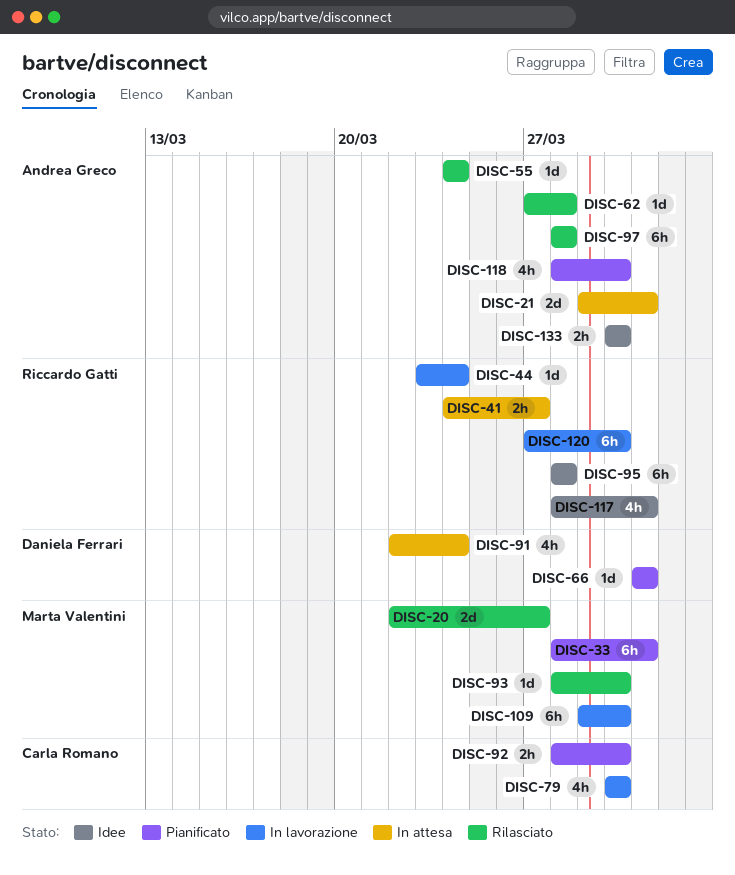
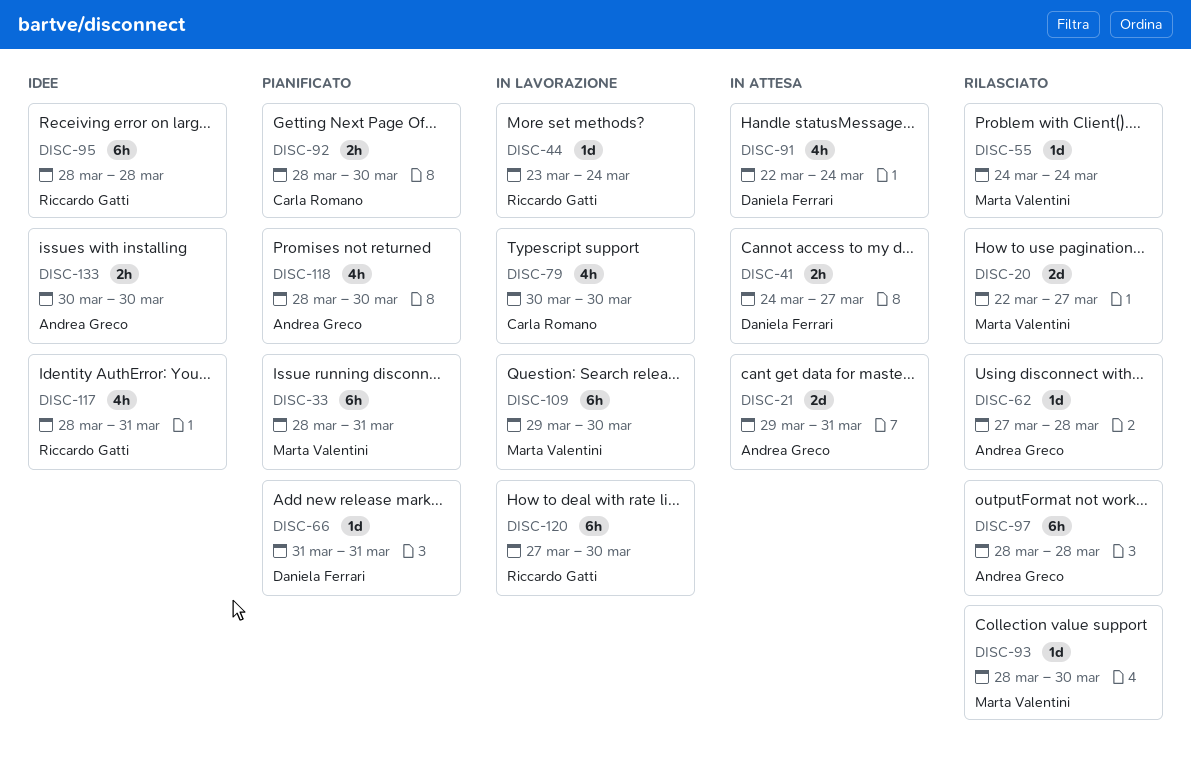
DISC-41, owner: Riccardo Gatti -> Daniela Ferrari
DISC-55, owner: Andrea Greco -> Marta Valentini

